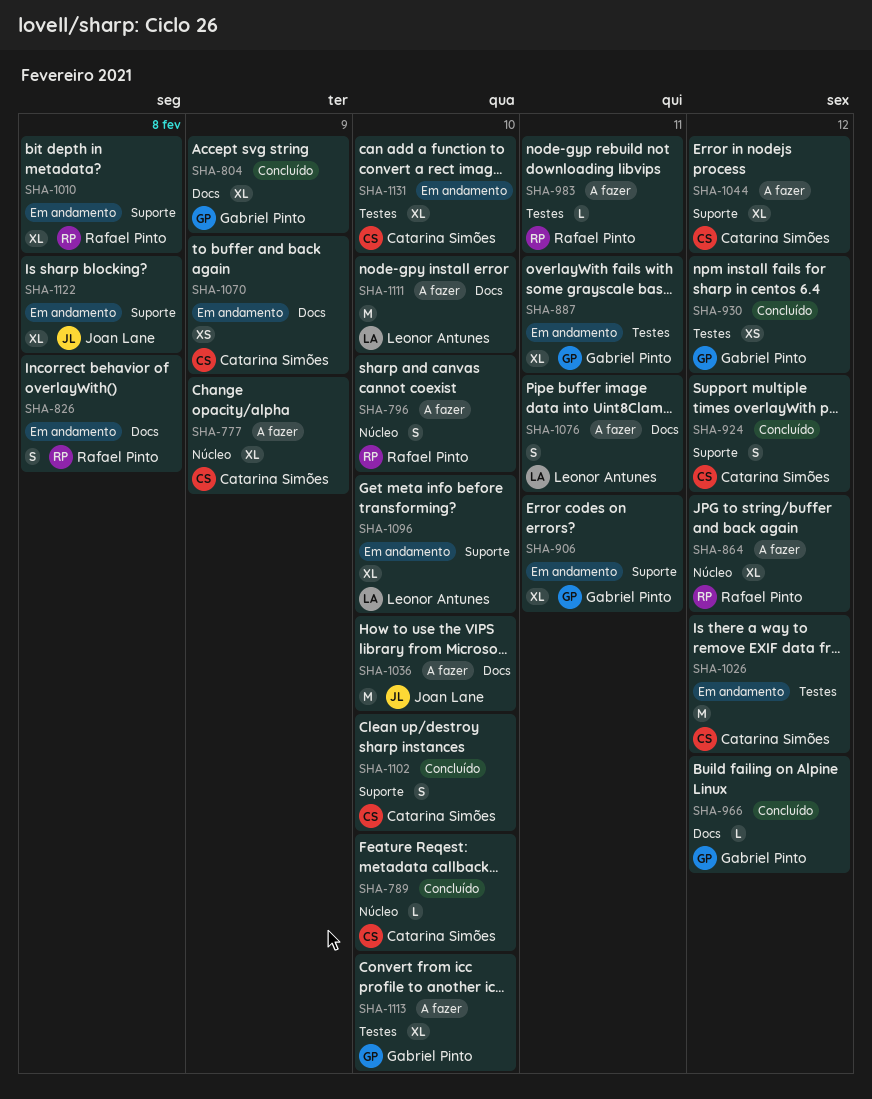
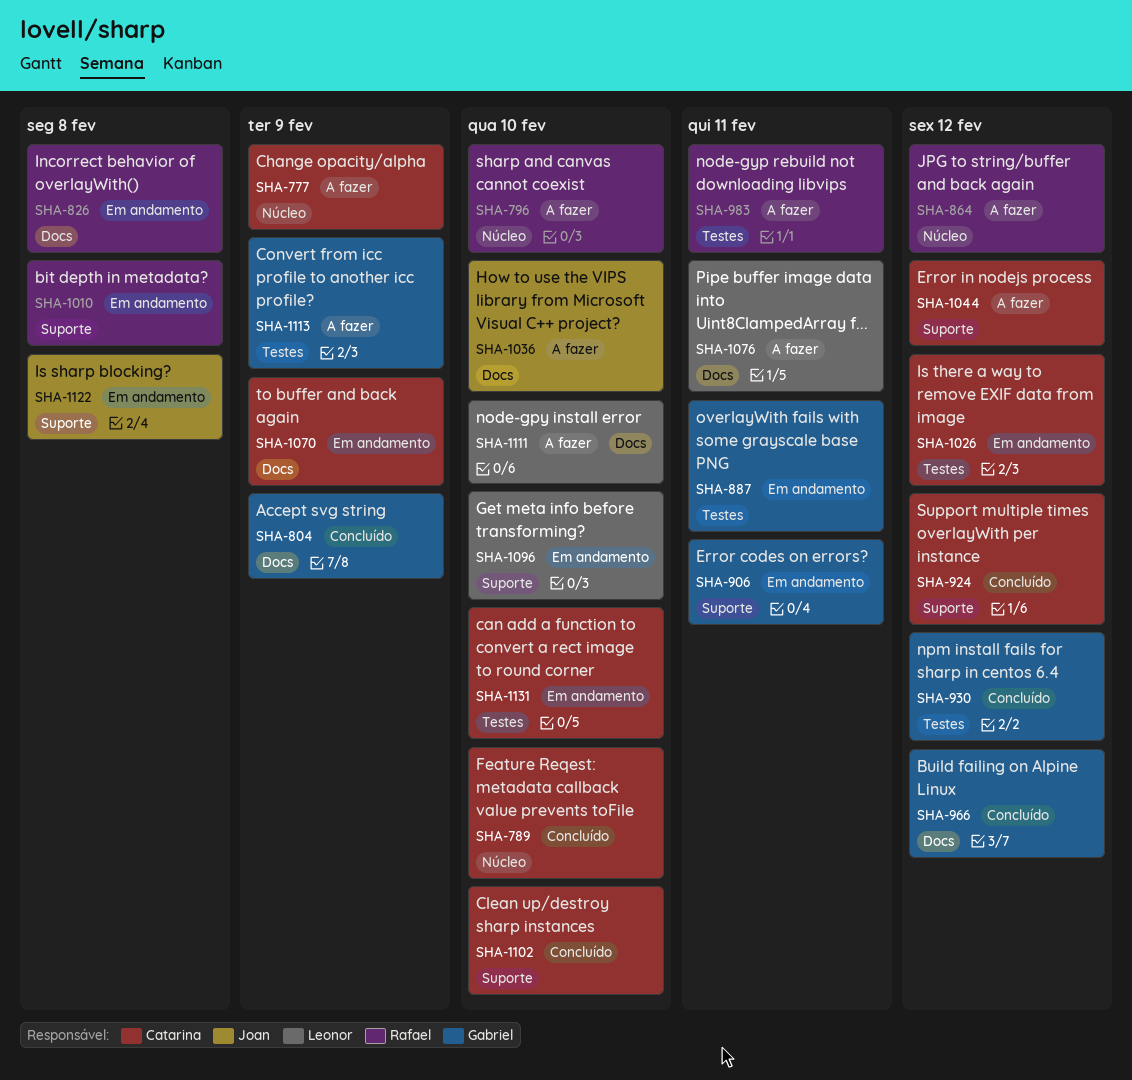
SHA-1113, due: Feb 10 -> Feb 9

